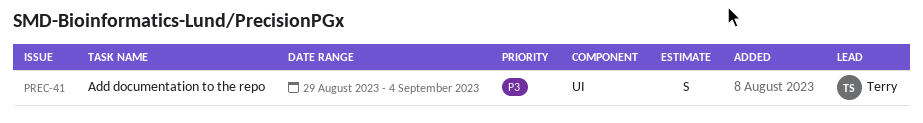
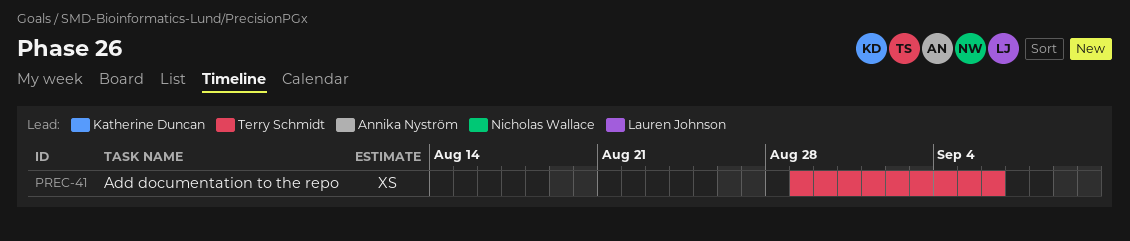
PREC-41, estimate: S -> XS
PREC-41, due: Sep 4 -> Sep 6

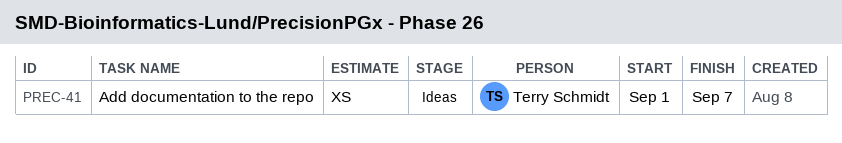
PREC-41, start: Aug 29 -> Sep 1
PREC-41, due: Sep 6 -> Sep 7

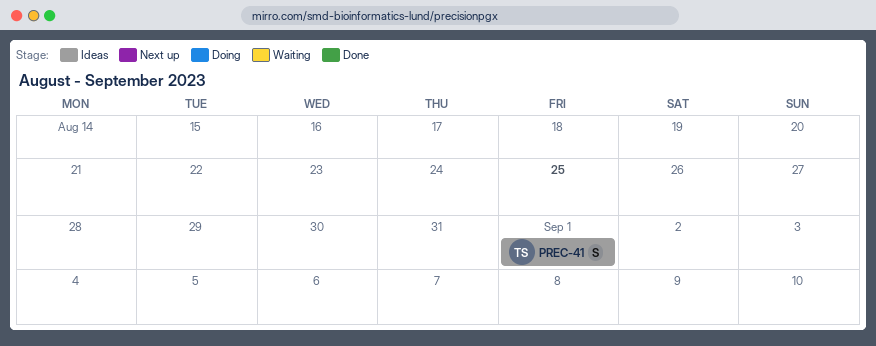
PREC-41, estimate: XS -> S
PREC-41, due: Sep 7 -> Sep 1

